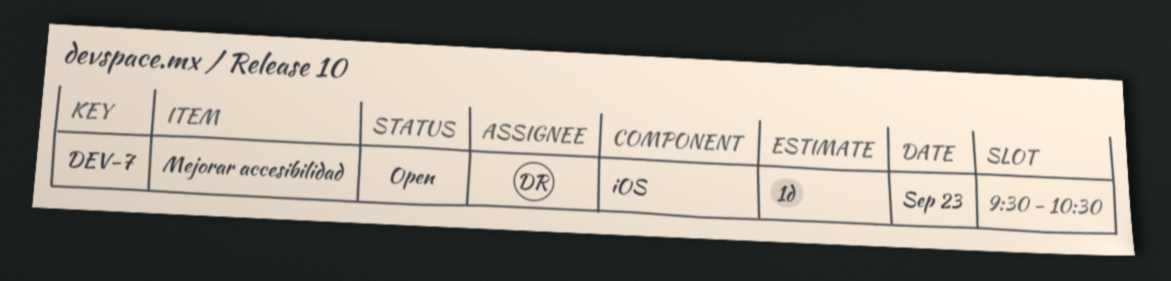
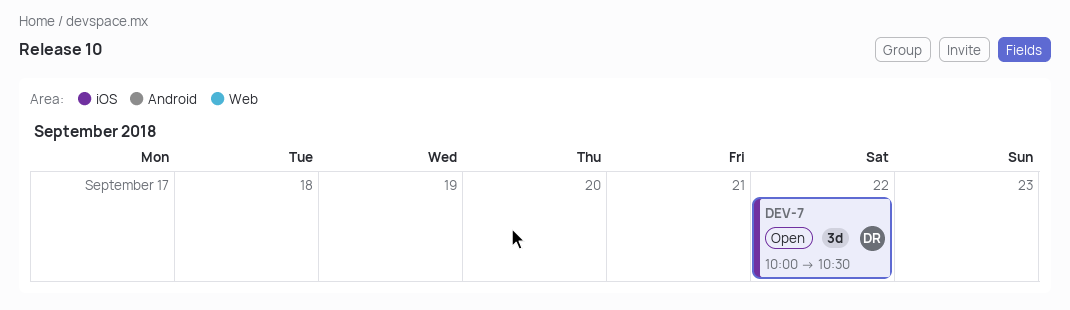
DEV-7, estimate: 1d -> 3d
DEV-7, day: Sep 23 -> Sep 22
DEV-7, begins: 09:30 -> 10:00

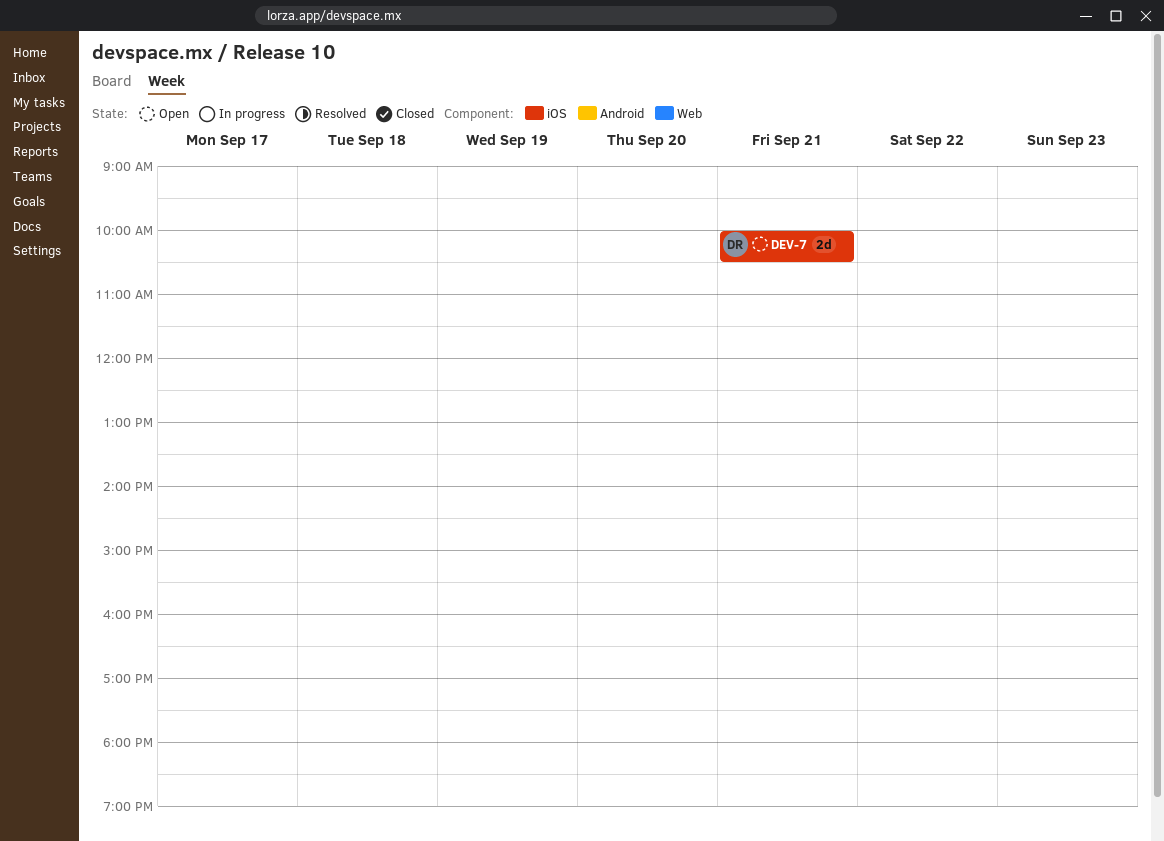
DEV-7, estimate: 3d -> 2d
DEV-7, day: Sep 22 -> Sep 21

